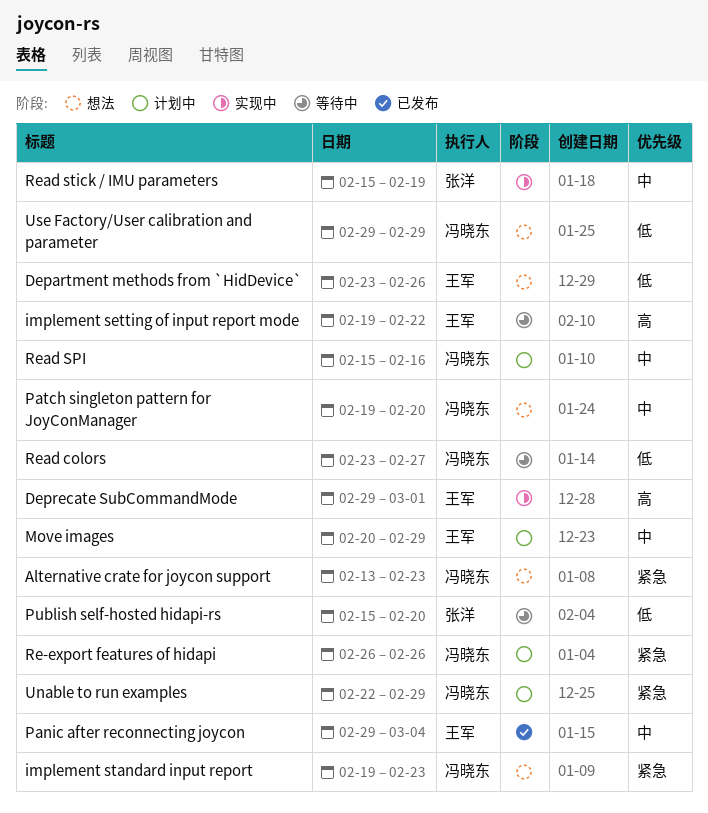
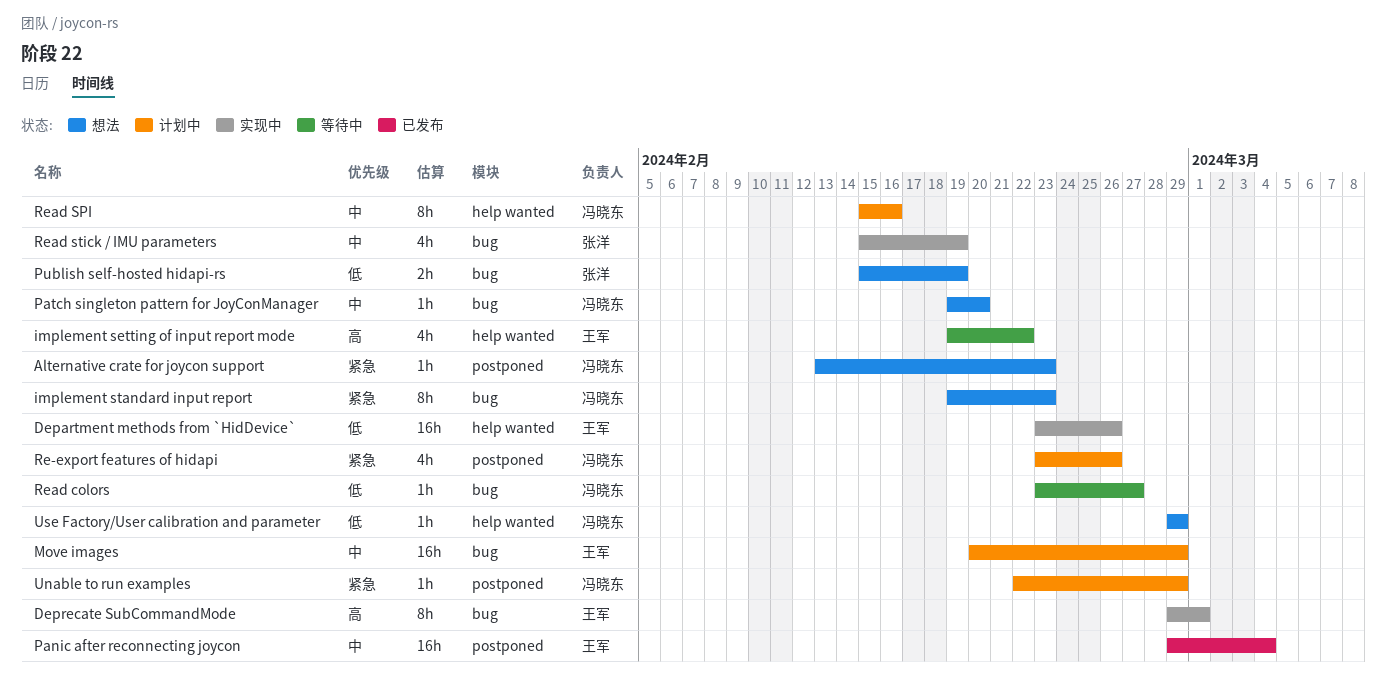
Department methods from `HidDevice`, status: 想法 -> 实现中
Publish self-hosted hidapi-rs, status: 等待中 -> 想法
Publish self-hosted hidapi-rs, due: Feb 20 -> Feb 19
Re-export features of hidapi, start: Feb 26 -> Feb 23

